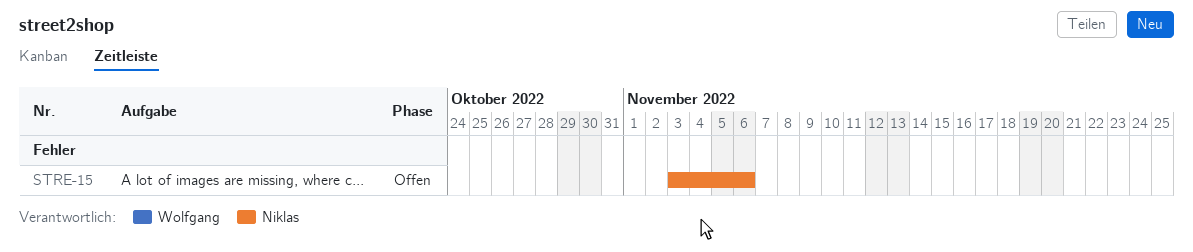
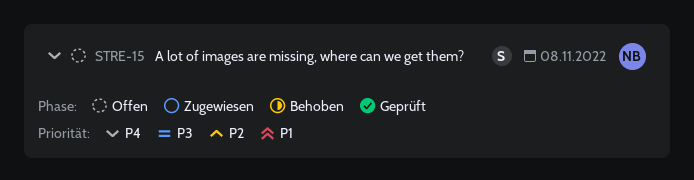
STRE-15, due: Nov 6 -> Nov 8

